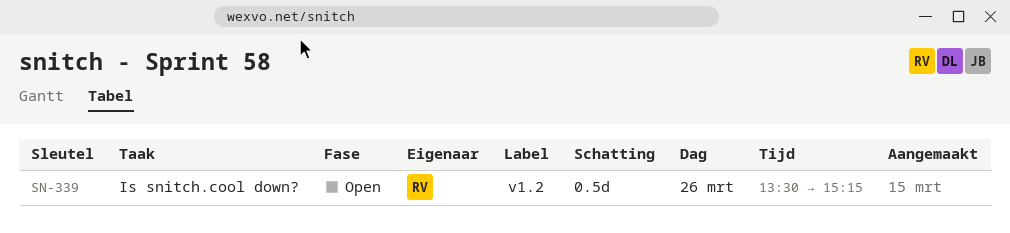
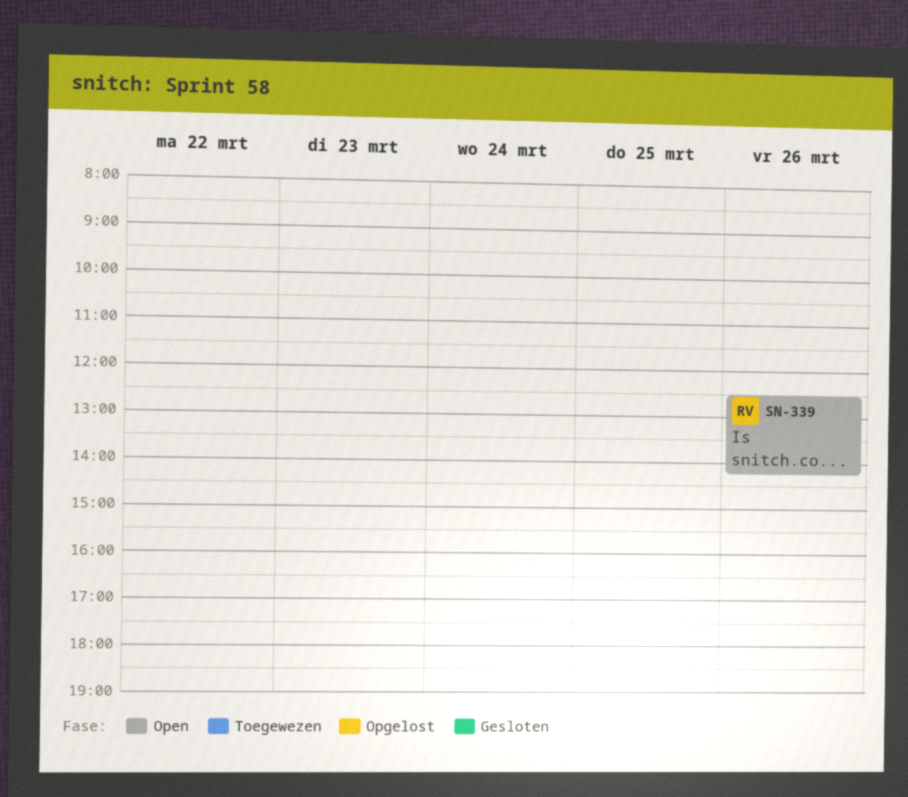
SN-339, begins: 13:30 -> 12:30
SN-339, ends: 15:15 -> 14:15

